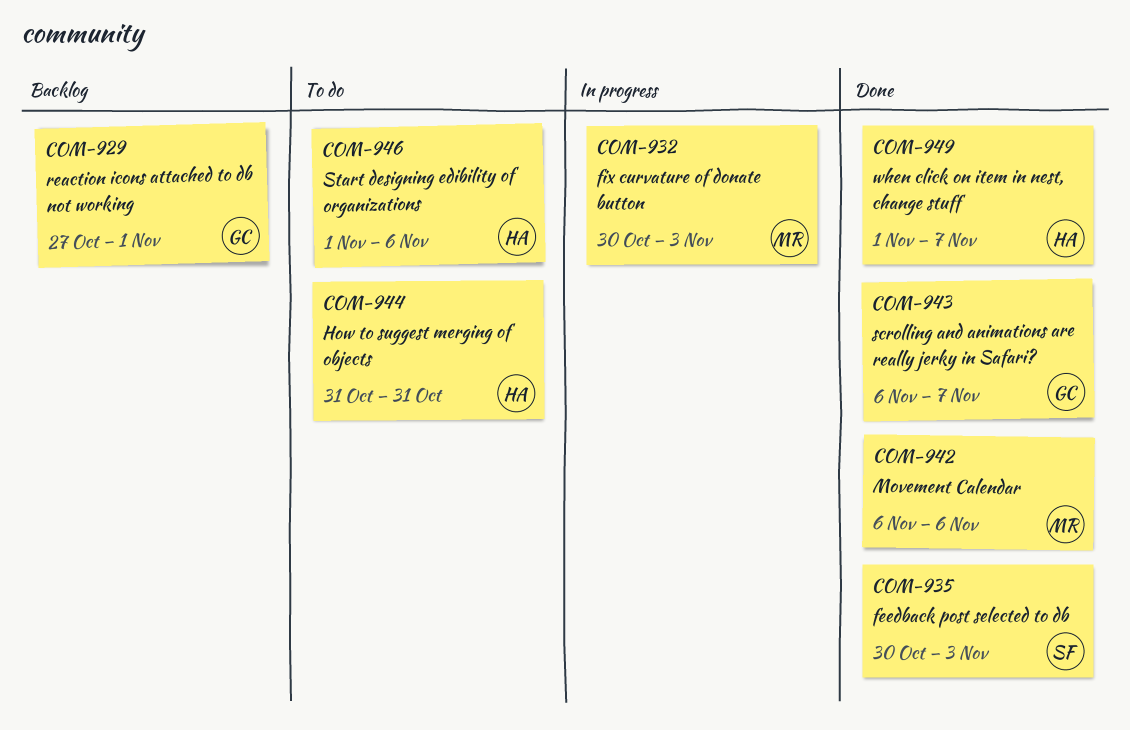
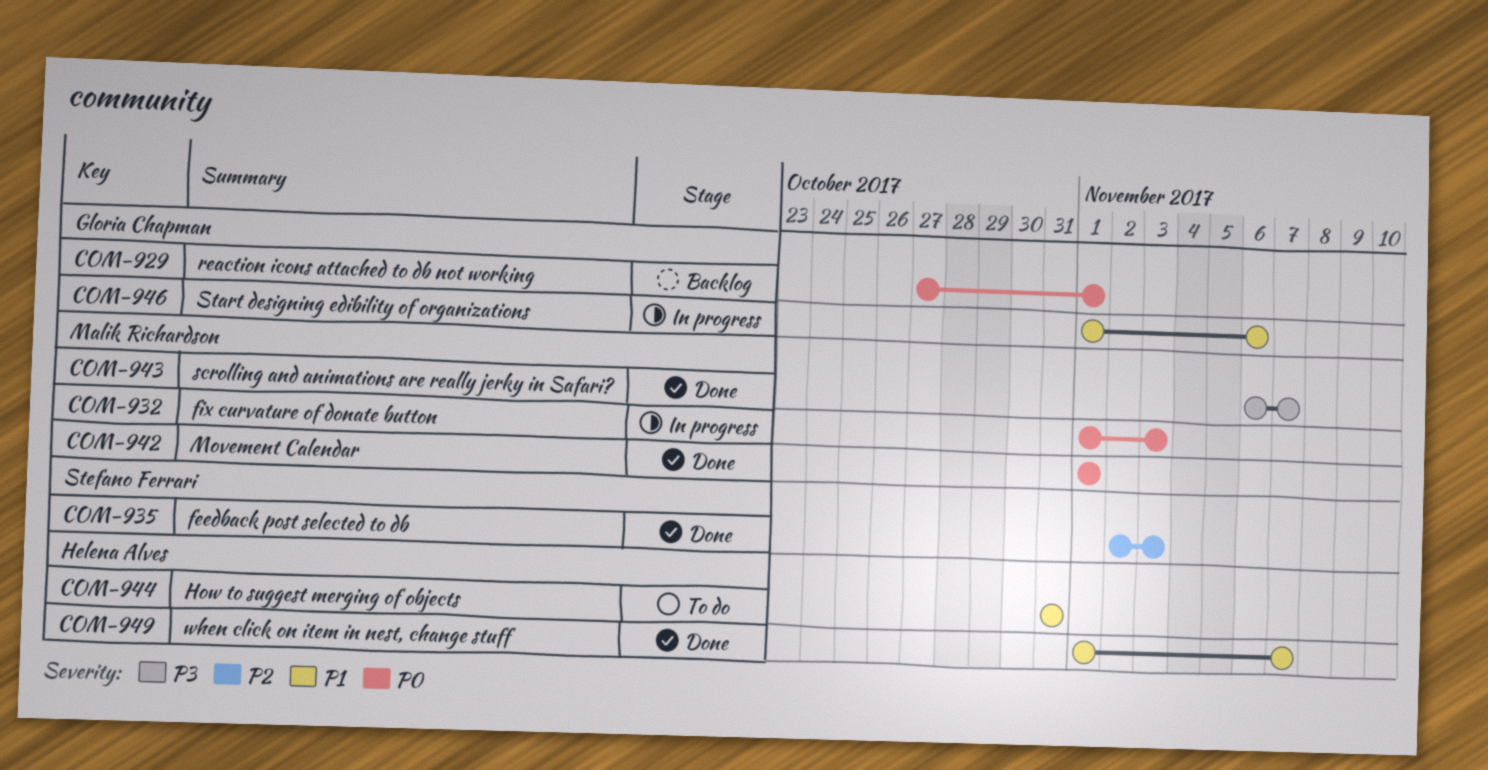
COM-932, start: Oct 30 -> Nov 1
COM-935, start: Oct 30 -> Nov 2
COM-942, start: Nov 6 -> Nov 1
COM-942, due: Nov 6 -> Nov 1
COM-943, owner: Gloria Chapman -> Malik Richardson
COM-946, status: To do -> In progress
COM-946, owner: Helena Alves -> Gloria Chapman

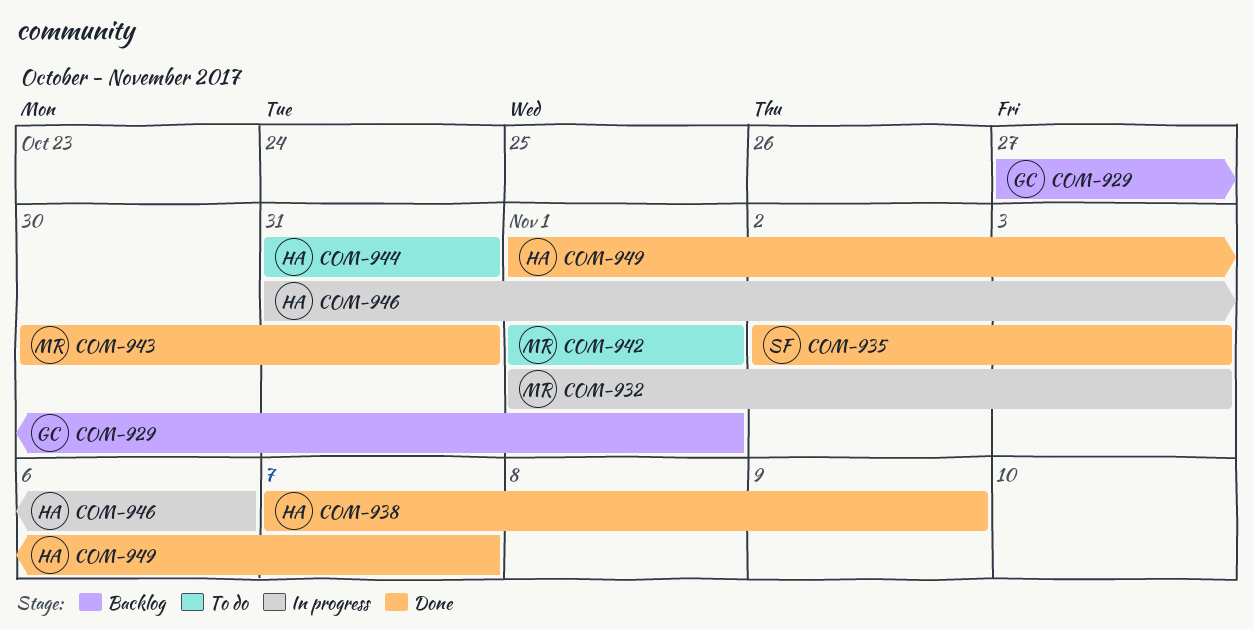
COM-938: none -> present
COM-942, status: Done -> To do
COM-943, start: Nov 6 -> Oct 30
COM-943, due: Nov 7 -> Oct 31
COM-946, owner: Gloria Chapman -> Helena Alves
COM-946, start: Nov 1 -> Oct 31

